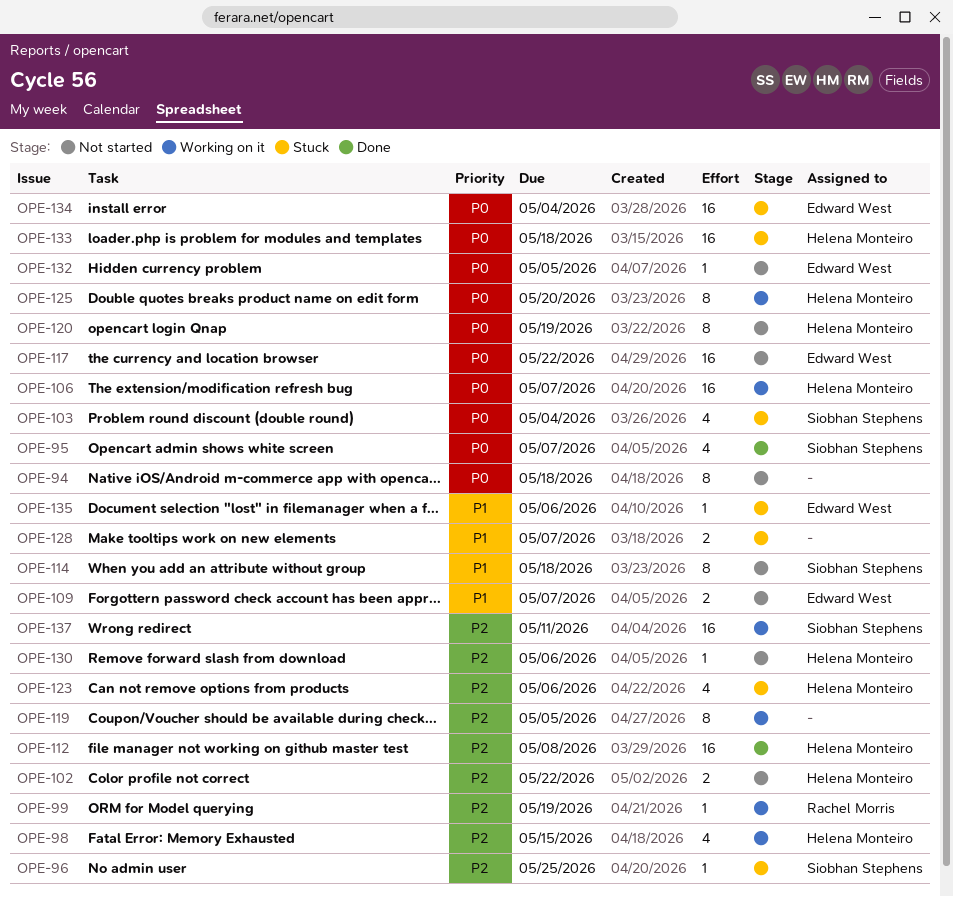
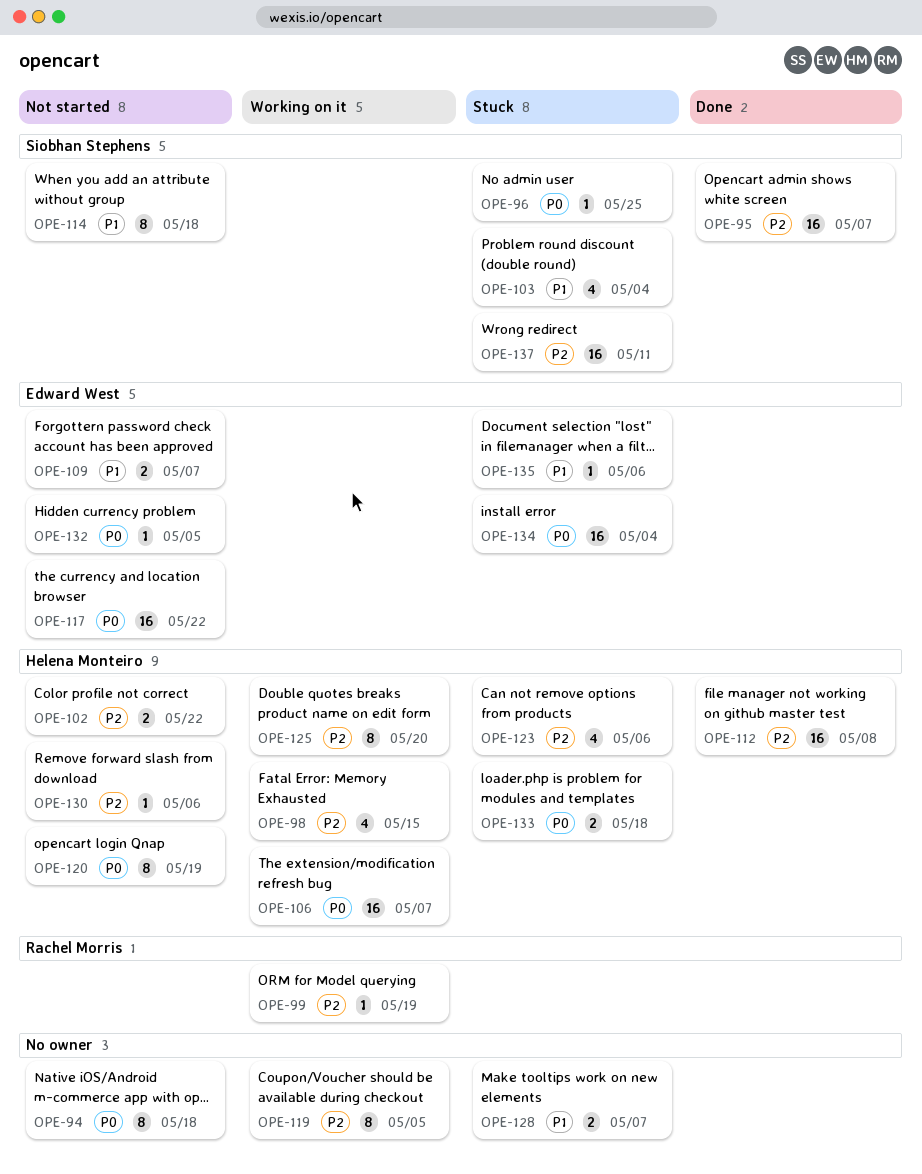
OPE-95, priority: P0 -> P2
OPE-95, estimate: 4 -> 16
OPE-96, priority: P2 -> P0
OPE-103, priority: P0 -> P1
OPE-125, priority: P0 -> P2
OPE-133, estimate: 16 -> 2
OPE-137, status: Working on it -> Stuck

